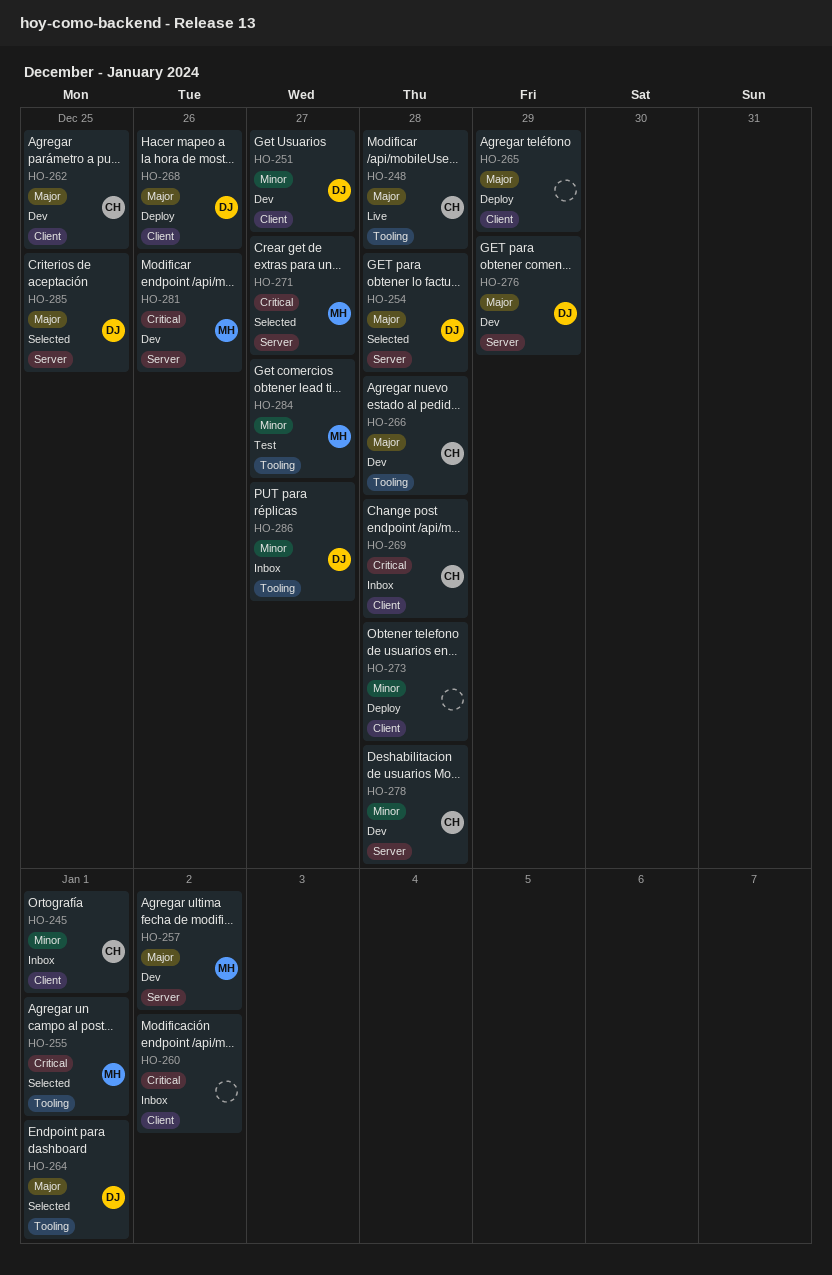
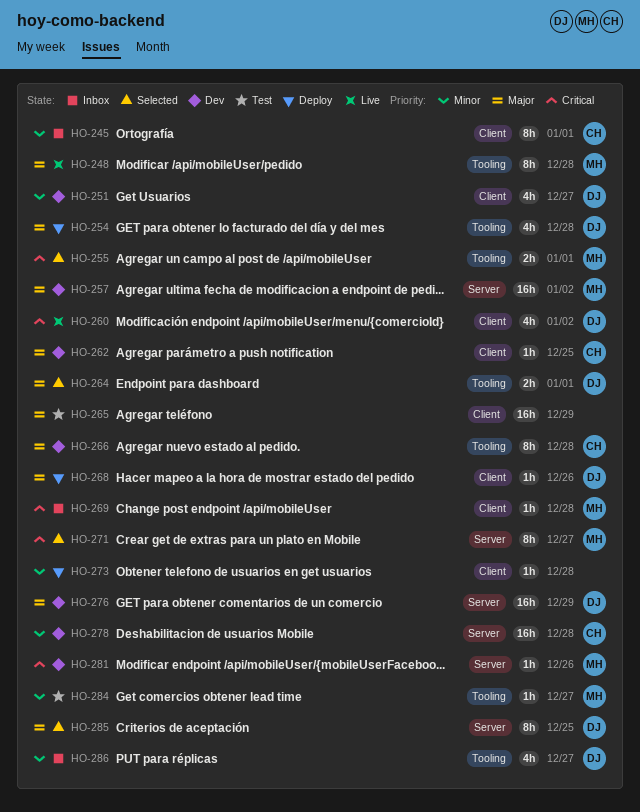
HO-248, owner: CH -> MH
HO-254, status: Selected -> Deploy
HO-254, label: Server -> Tooling
HO-260, status: Inbox -> Live
HO-260, owner: none -> DJ
HO-265, status: Deploy -> Test
HO-269, owner: CH -> MH

